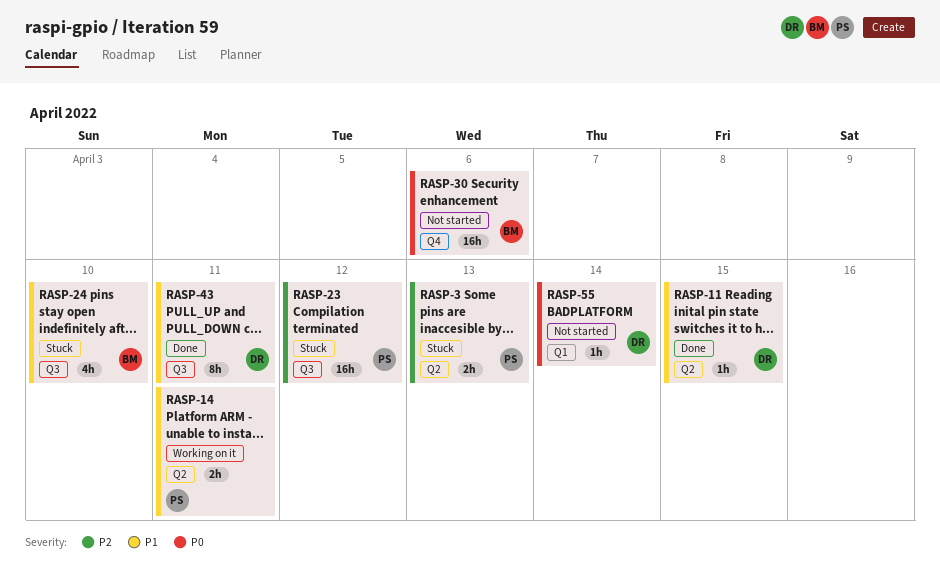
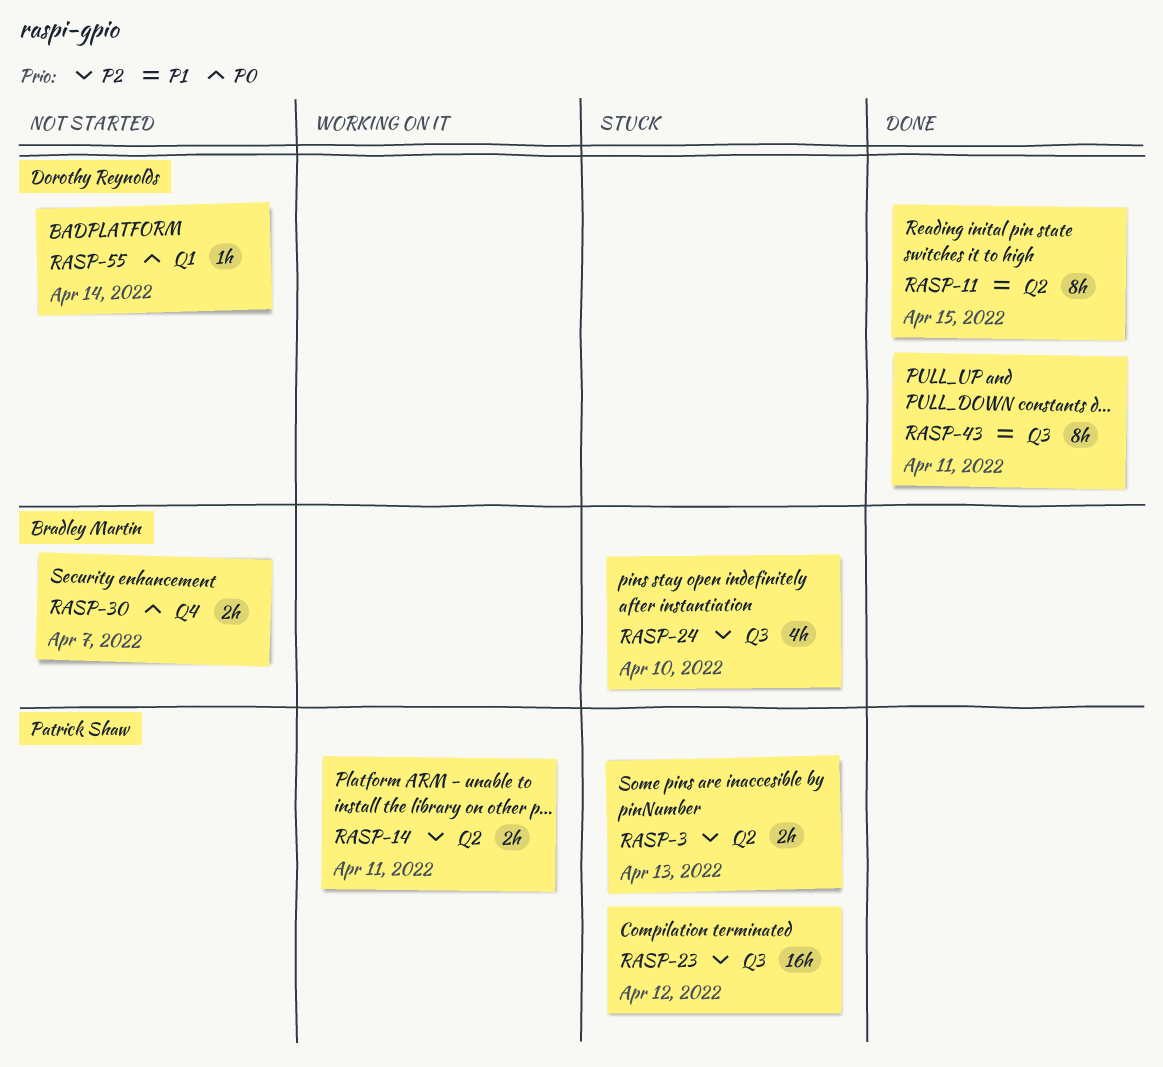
RASP-11, estimate: 1h -> 8h
RASP-14, priority: P1 -> P2
RASP-24, priority: P1 -> P2
RASP-30, estimate: 16h -> 2h
RASP-30, due: Apr 6 -> Apr 7

